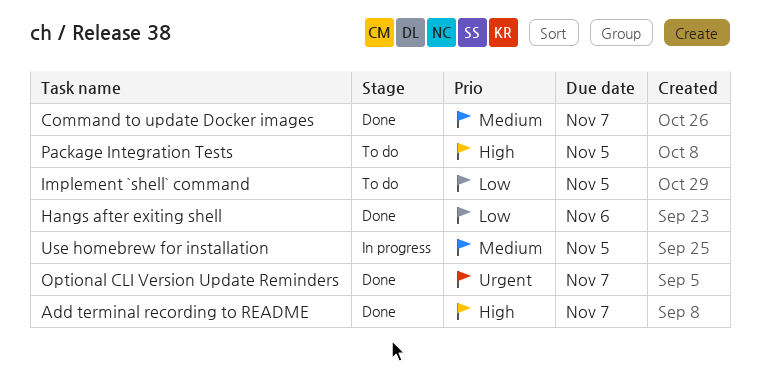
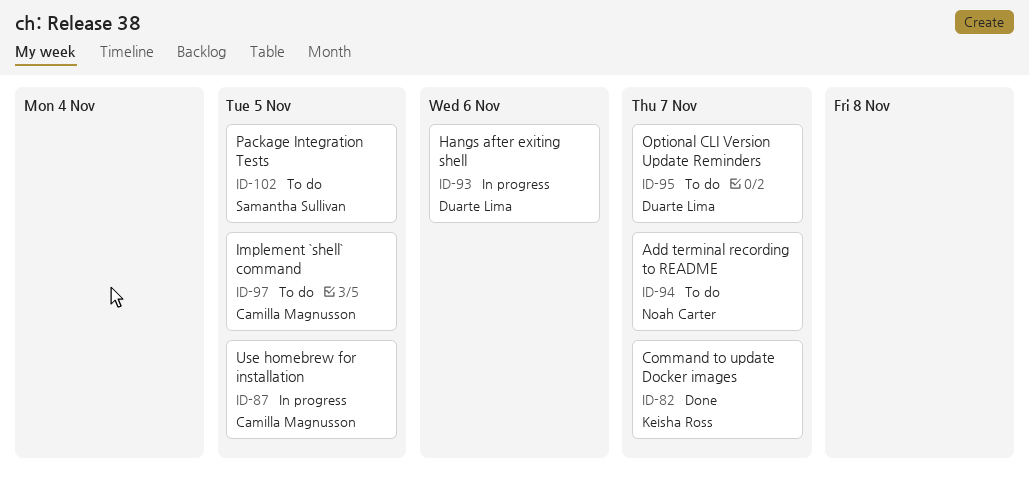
Add terminal recording to README, status: Done -> To do
Hangs after exiting shell, status: Done -> In progress
Optional CLI Version Update Reminders, status: Done -> To do

